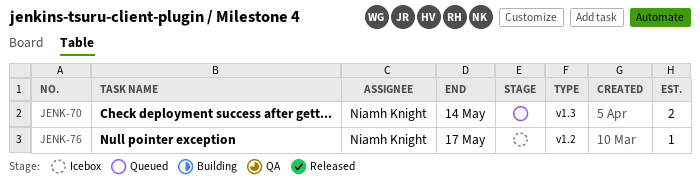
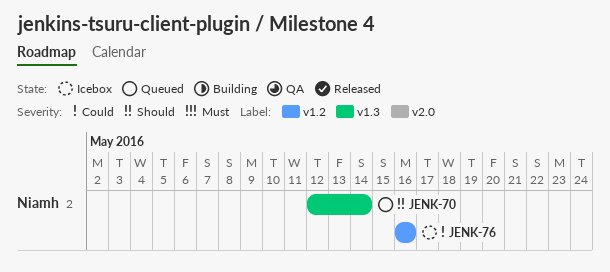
JENK-76, due: May 17 -> May 16

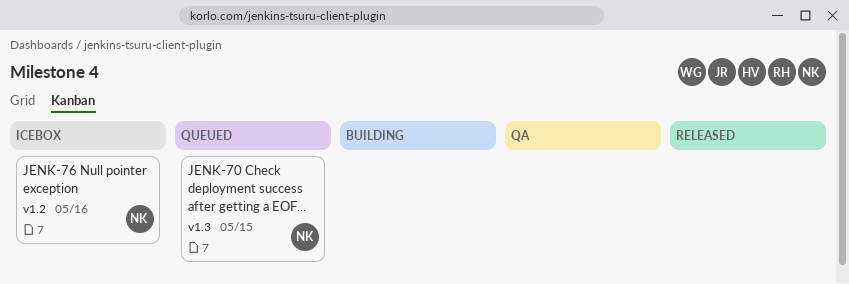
JENK-70, due: May 14 -> May 15

